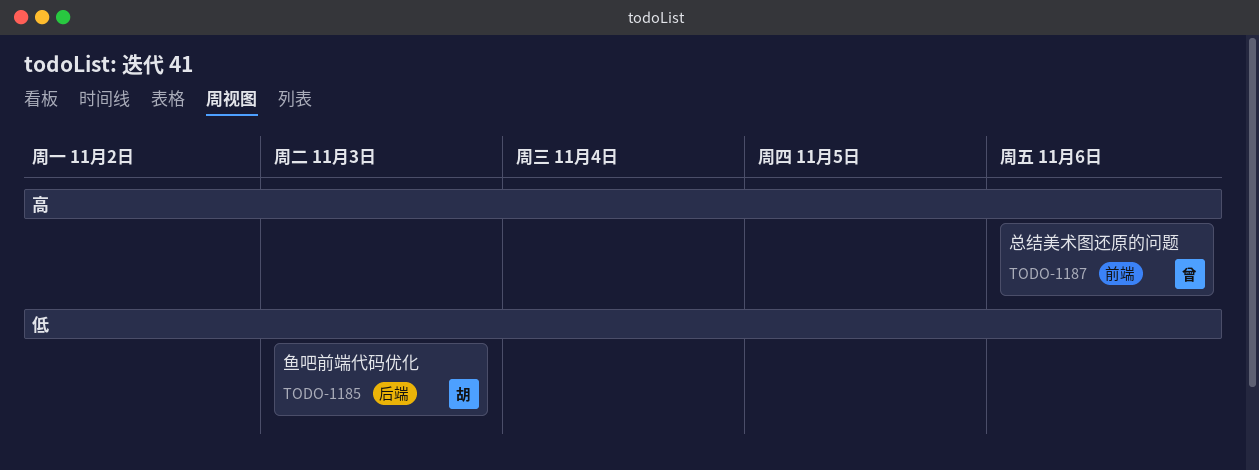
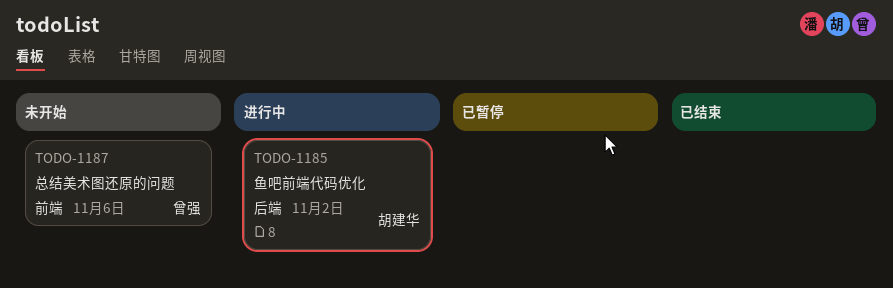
TODO-1185, due: Nov 3 -> Nov 2

